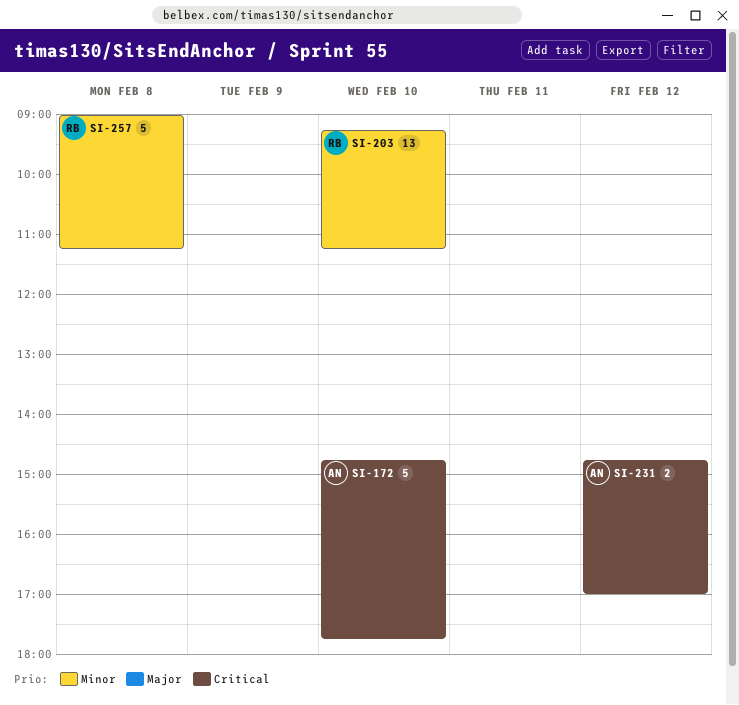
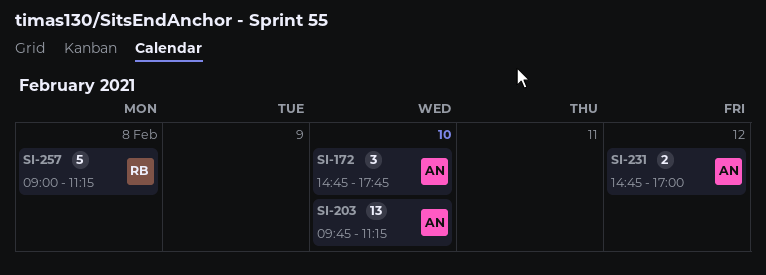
SI-172, estimate: 5 -> 3
SI-203, owner: RB -> AN
SI-203, begins: 09:15 -> 09:45

